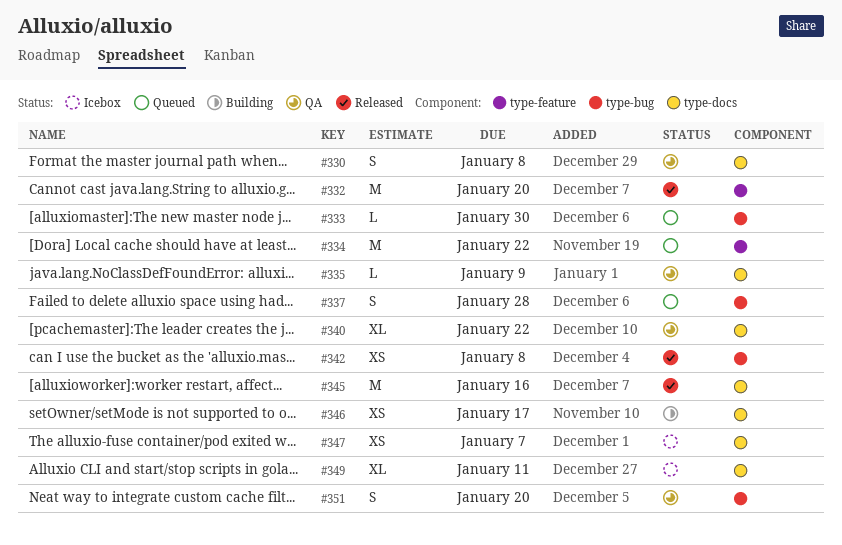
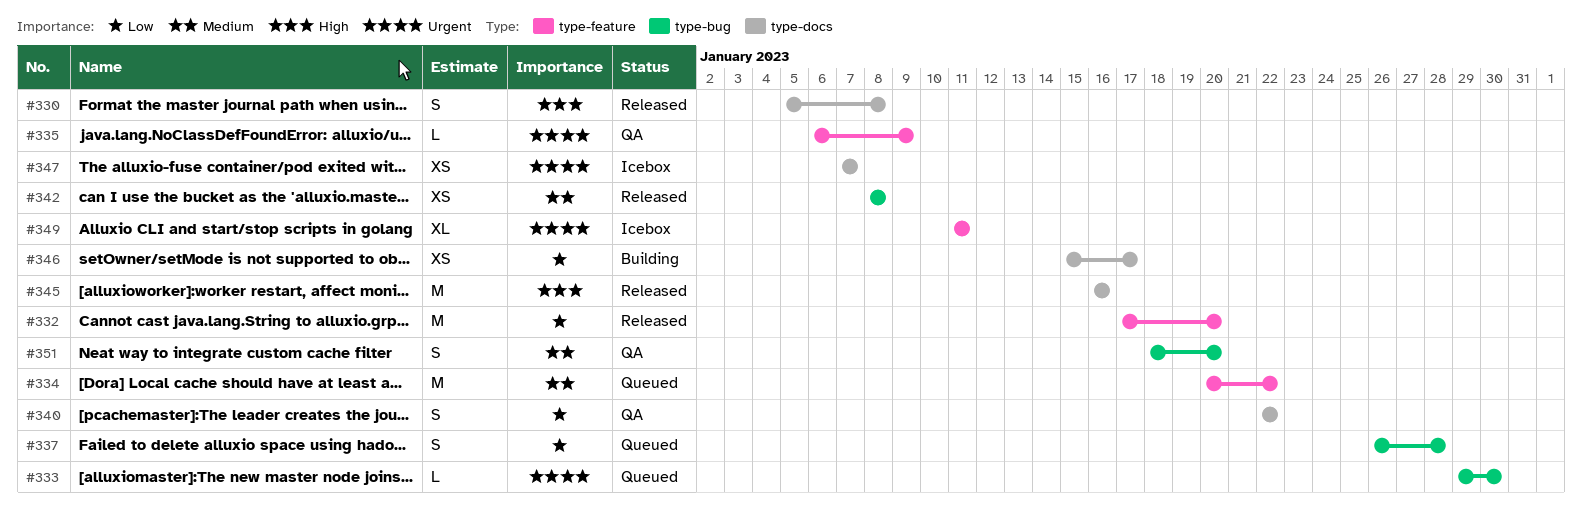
#330, status: QA -> Released
#335, label: type-docs -> type-feature
#340, estimate: XL -> S
#349, label: type-docs -> type-feature

